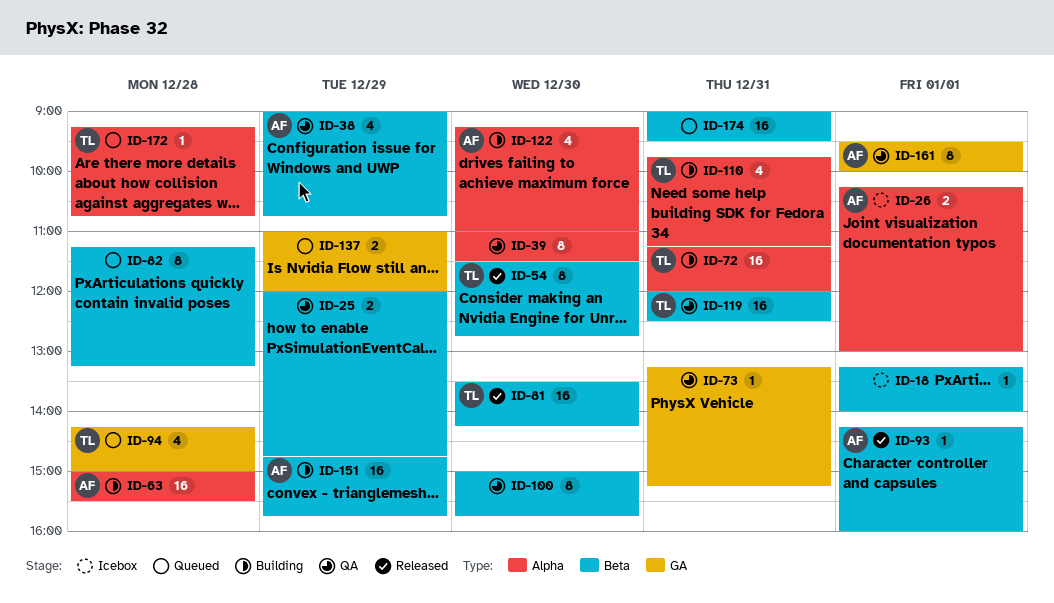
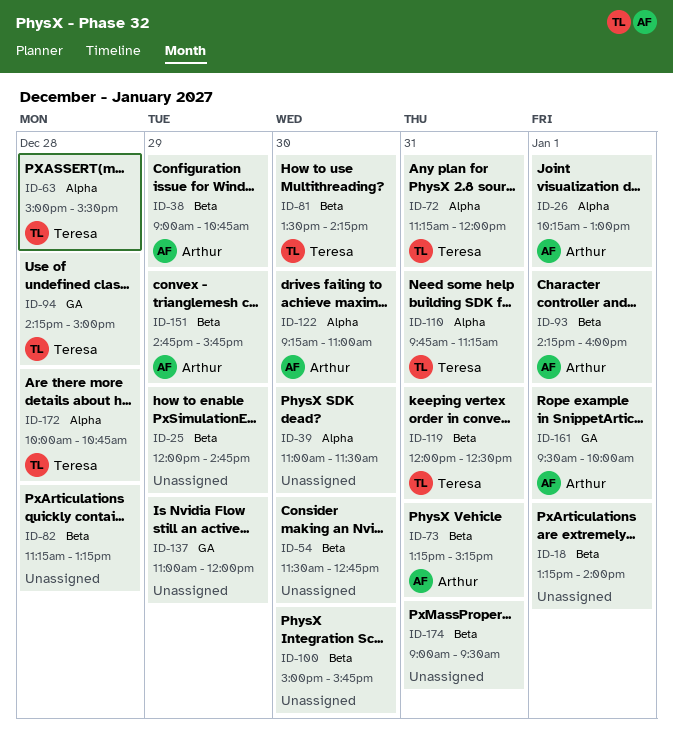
ID-54, owner: Teresa -> none
ID-63, owner: Arthur -> Teresa
ID-73, owner: none -> Arthur
ID-73, label: GA -> Beta
ID-172, begins: 09:15 -> 10:00

